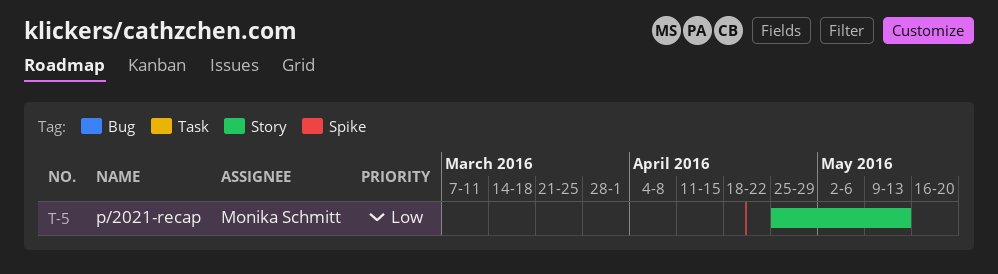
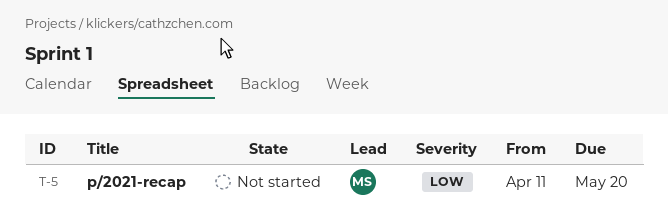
T-5, start: Apr 25 -> Apr 11
T-5, due: May 13 -> May 20

